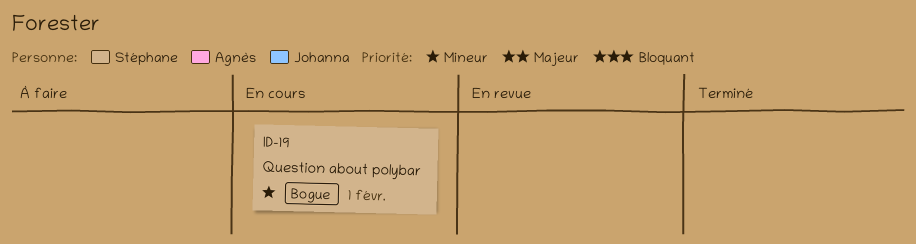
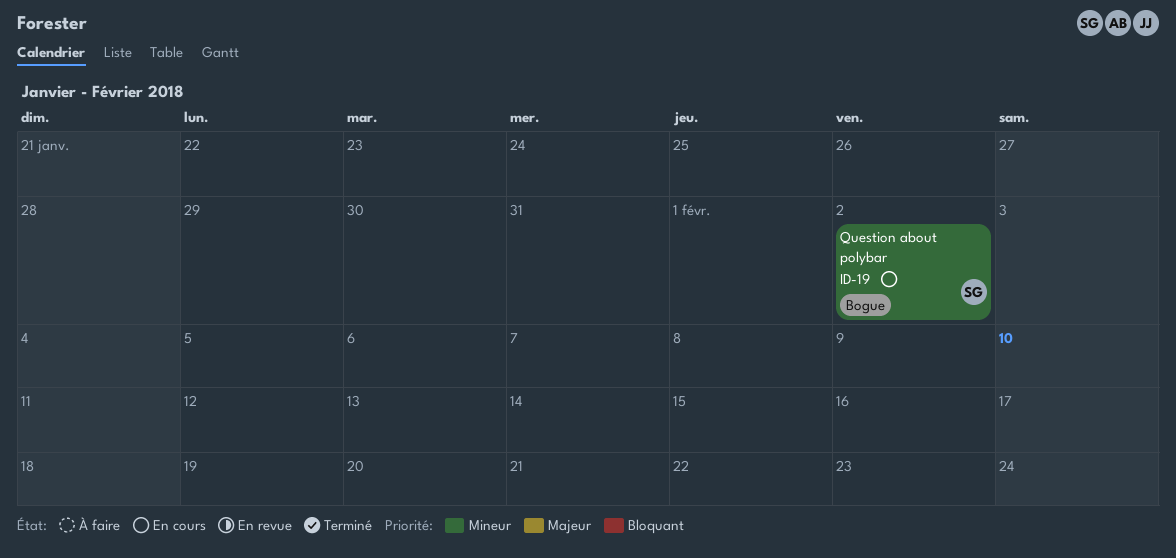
ID-19, due: Feb 1 -> Feb 2

